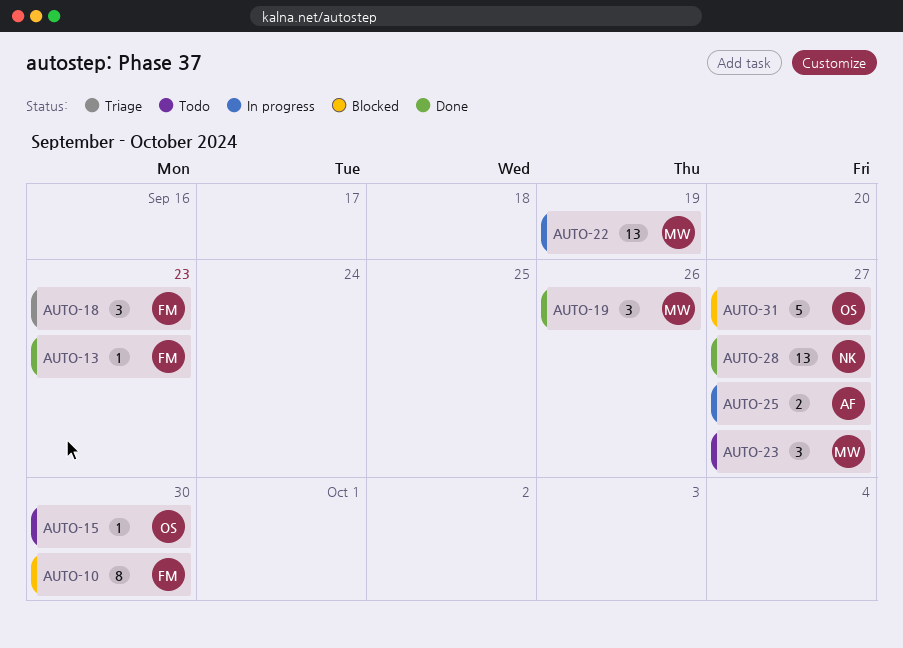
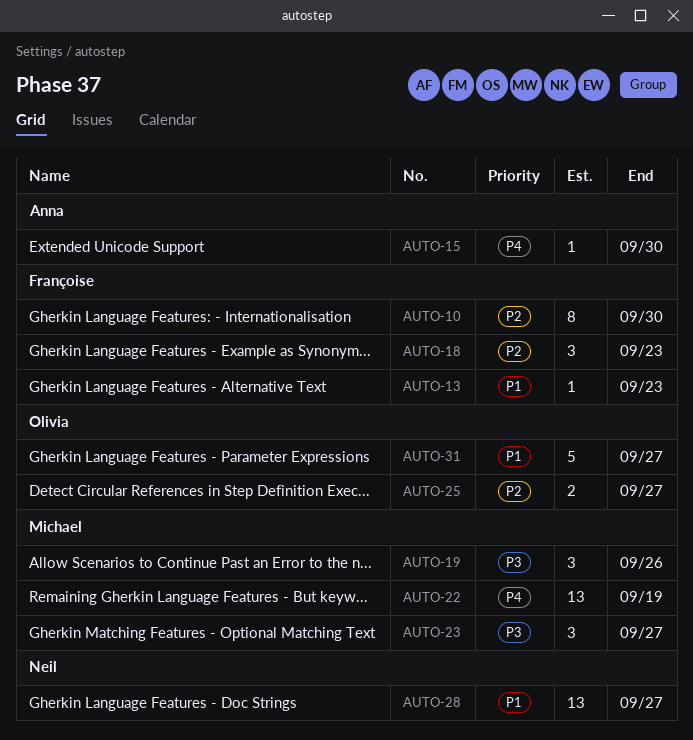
AUTO-15, owner: Olivia -> Anna
AUTO-25, owner: Anna -> Olivia

